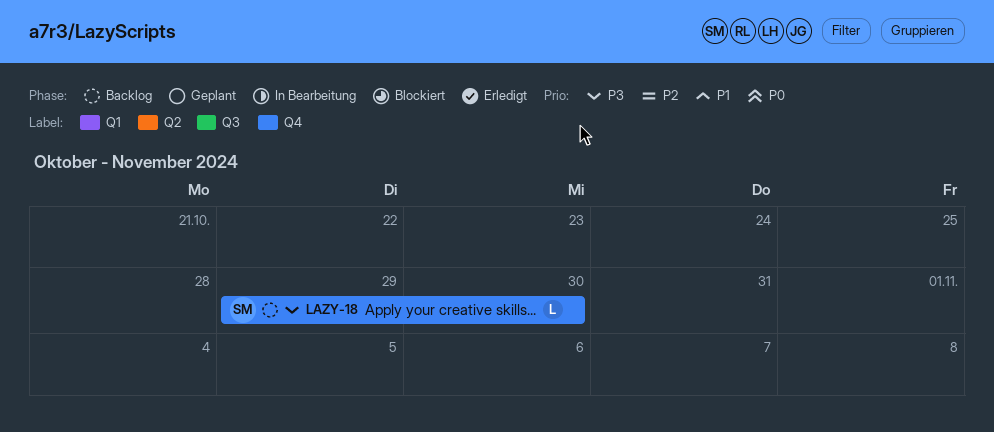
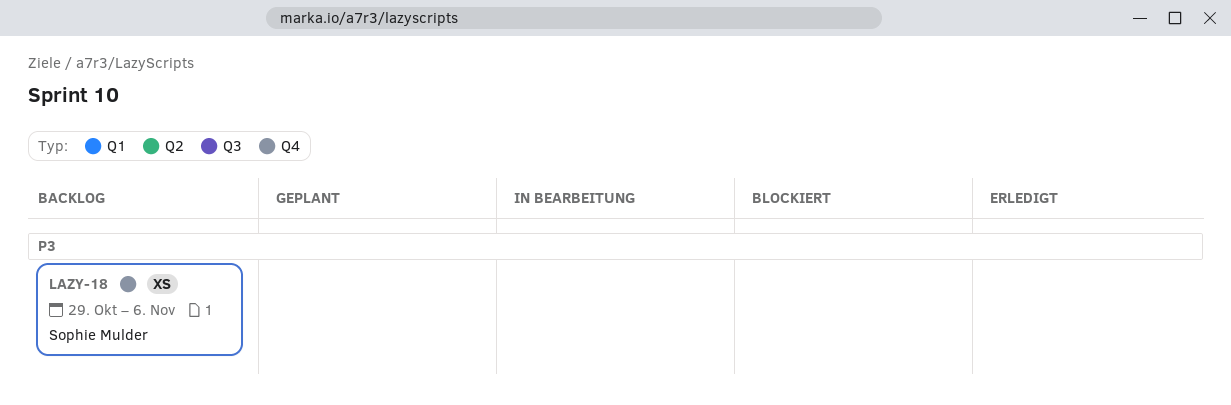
LAZY-18, estimate: L -> XS
LAZY-18, due: Oct 30 -> Nov 6

